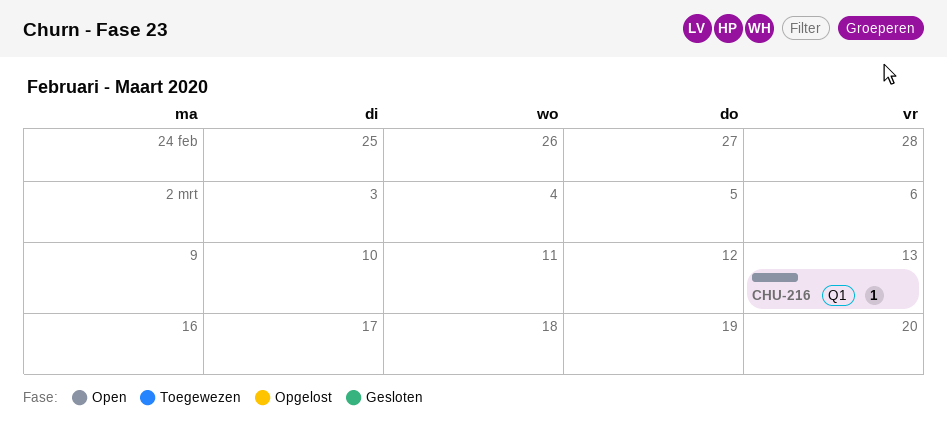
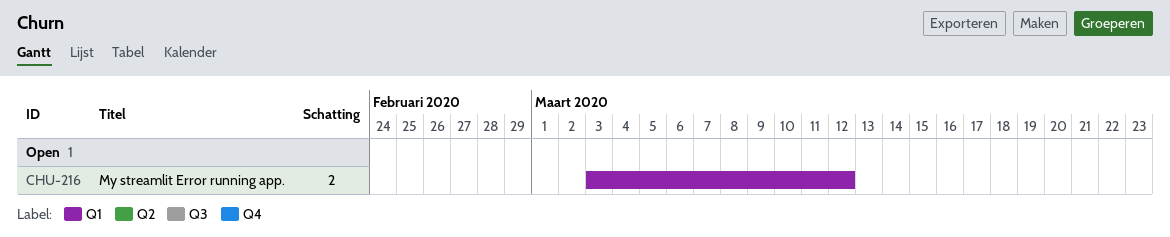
CHU-216, estimate: 1 -> 2
CHU-216, due: Mar 13 -> Mar 12

